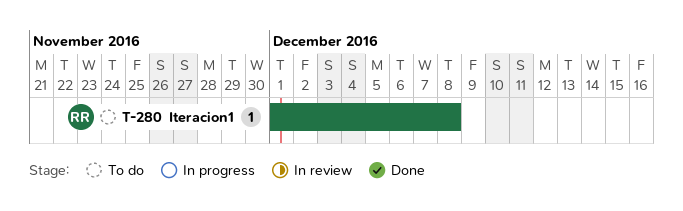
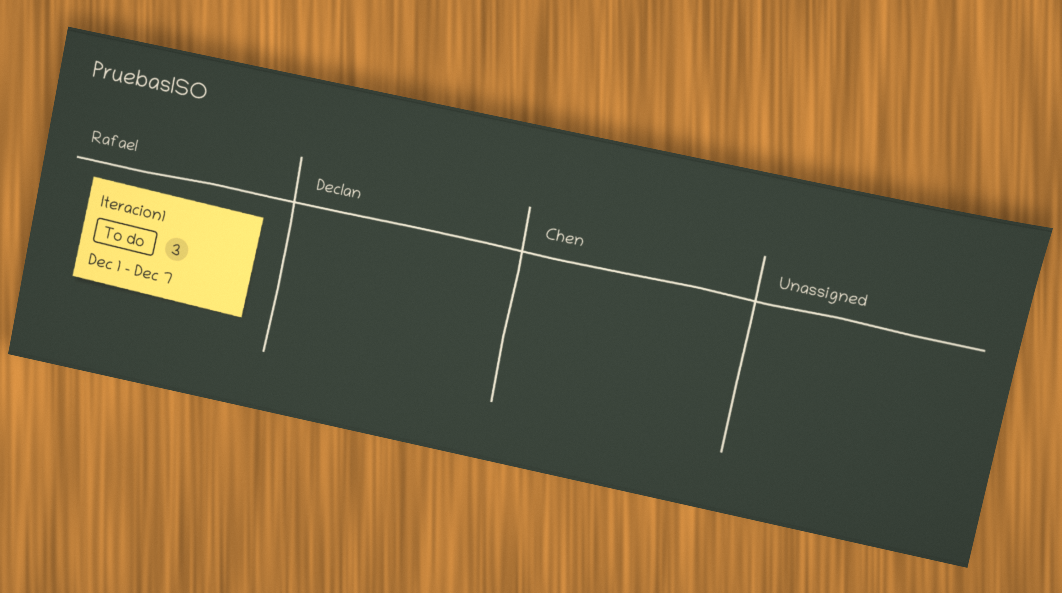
Iteracion1, estimate: 1 -> 3
Iteracion1, due: Dec 8 -> Dec 7

